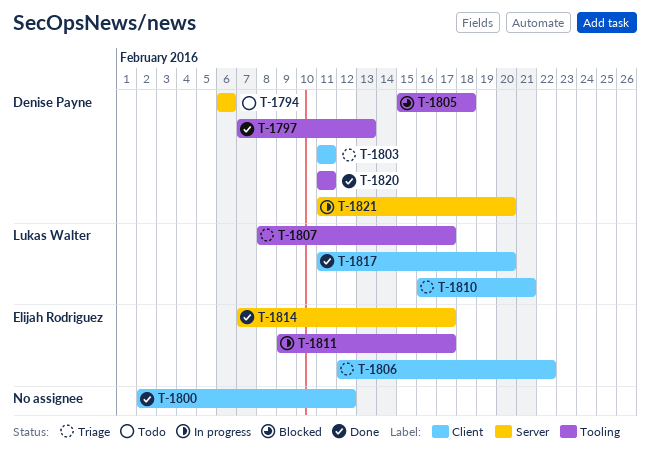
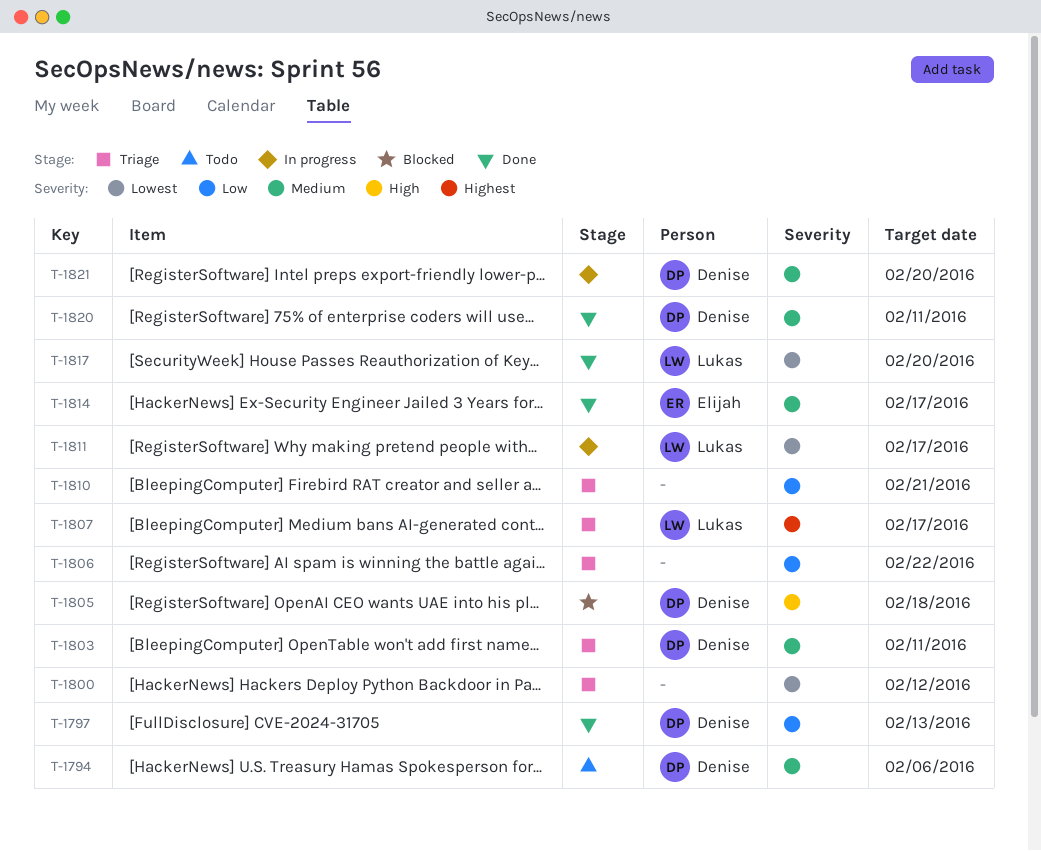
T-1800, status: Done -> Triage
T-1806, owner: Elijah Rodriguez -> none
T-1810, owner: Lukas Walter -> none
T-1811, owner: Elijah Rodriguez -> Lukas Walter

